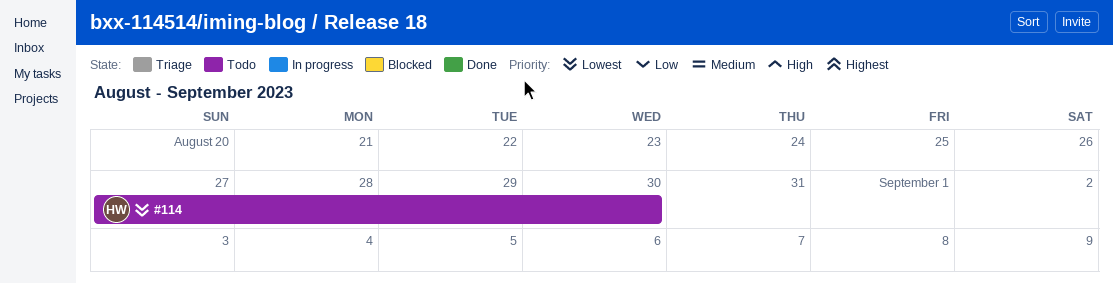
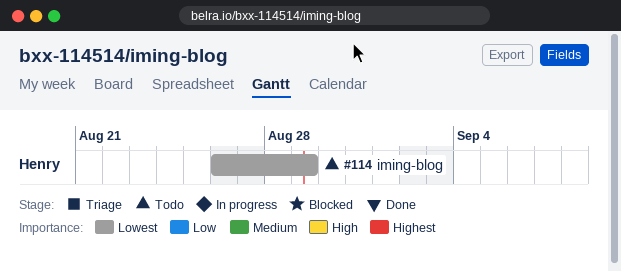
#114, start: Aug 27 -> Aug 26
#114, due: Aug 30 -> Aug 29

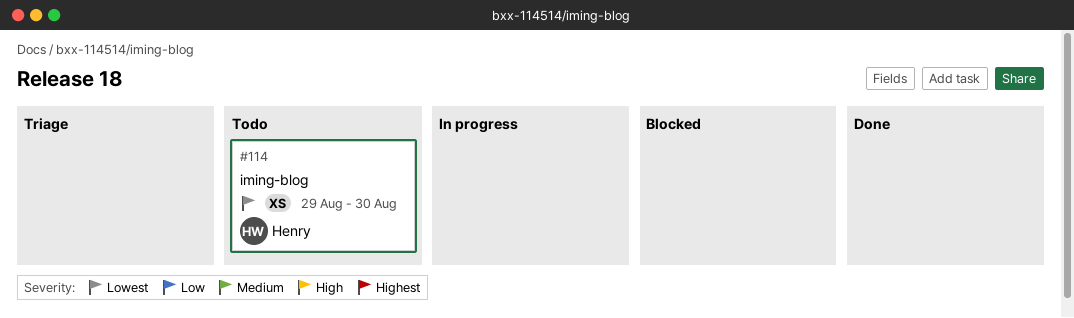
#114, start: Aug 26 -> Aug 29
#114, due: Aug 29 -> Aug 30

